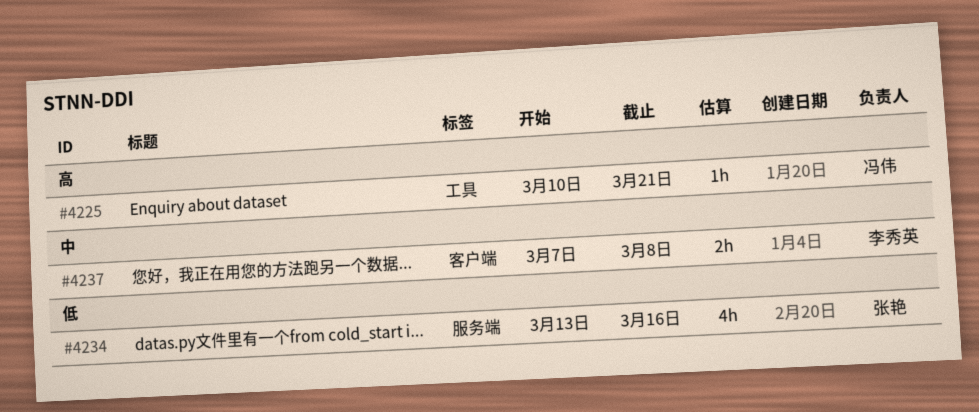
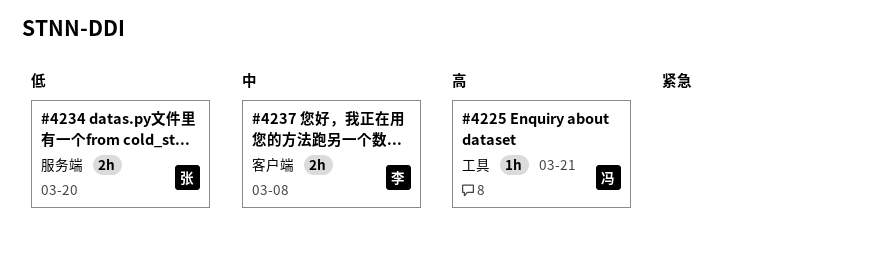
#4234, estimate: 4h -> 2h
#4234, due: Mar 16 -> Mar 20

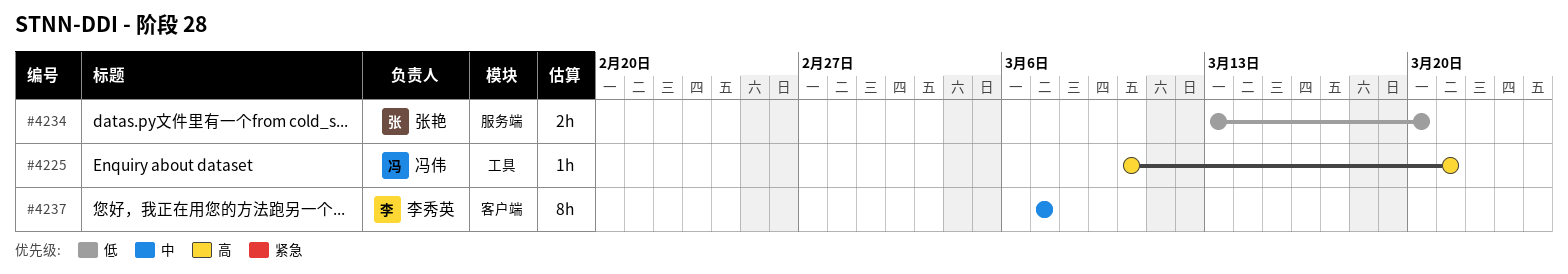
#4237, estimate: 2h -> 8h
#4237, due: Mar 8 -> Mar 7

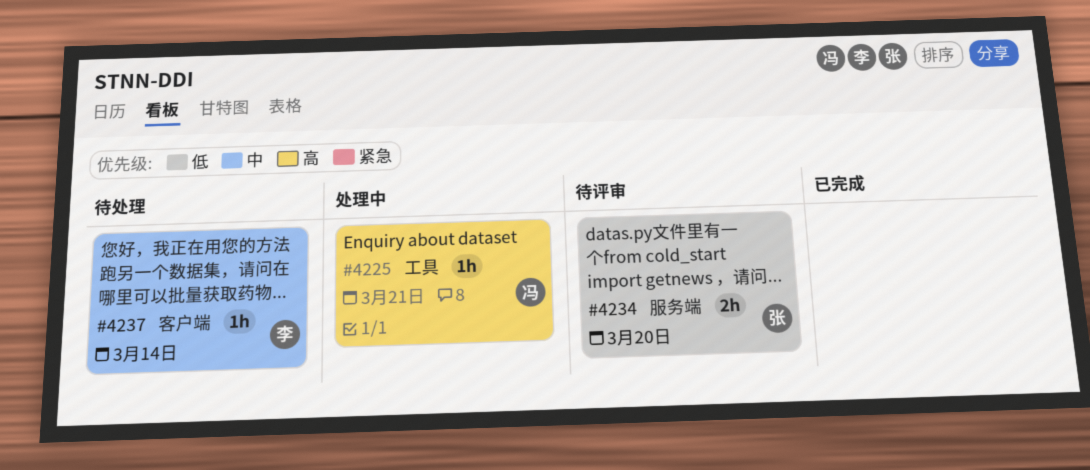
#4237, estimate: 8h -> 1h
#4237, due: Mar 7 -> Mar 14

